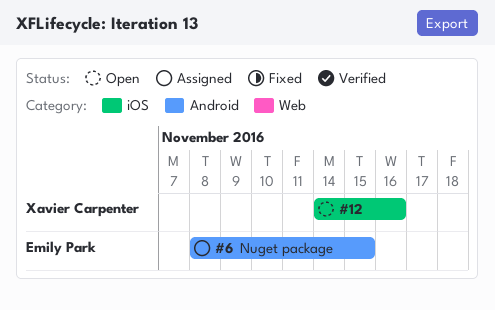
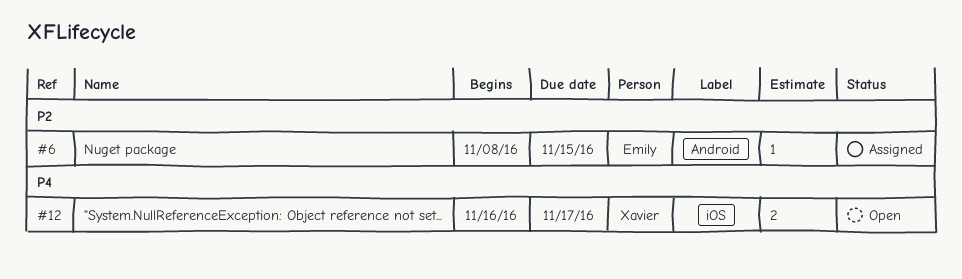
#12, start: Nov 14 -> Nov 16
#12, due: Nov 16 -> Nov 17

